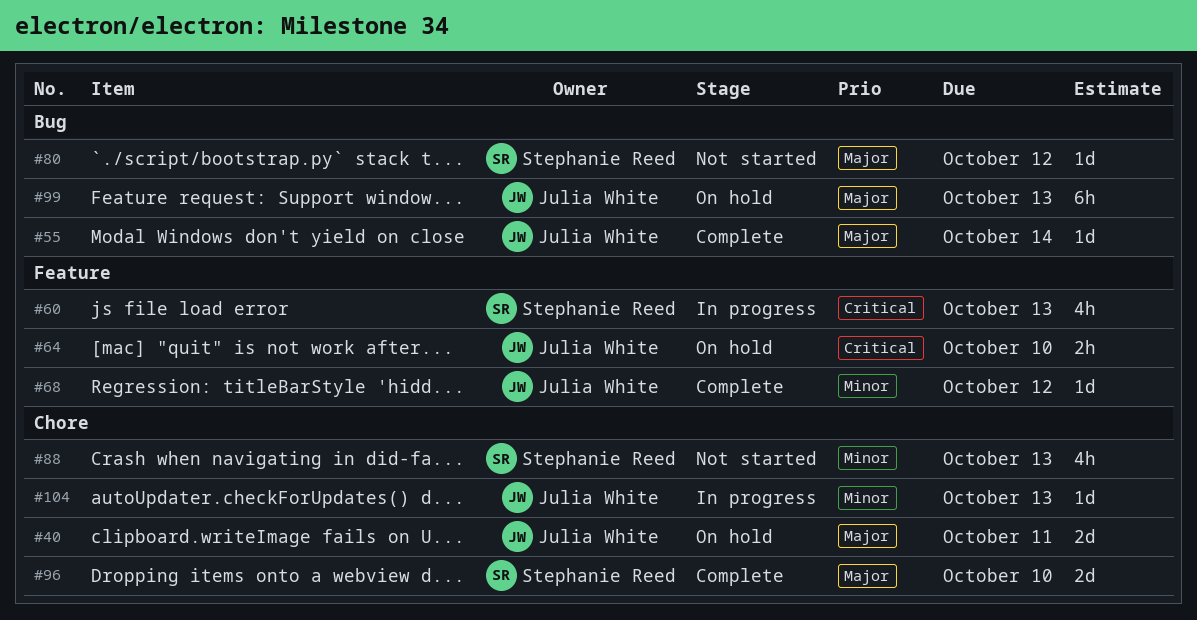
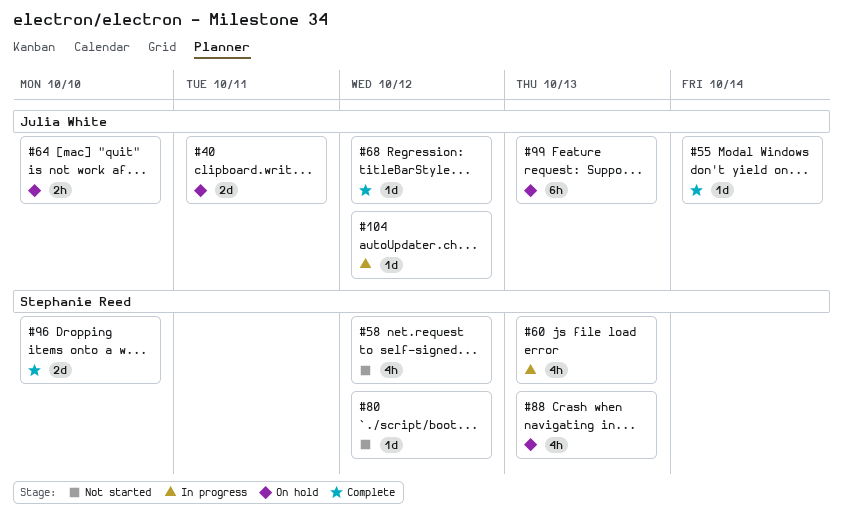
#58: none -> present
#88, status: Not started -> On hold
#104, due: Oct 13 -> Oct 12

